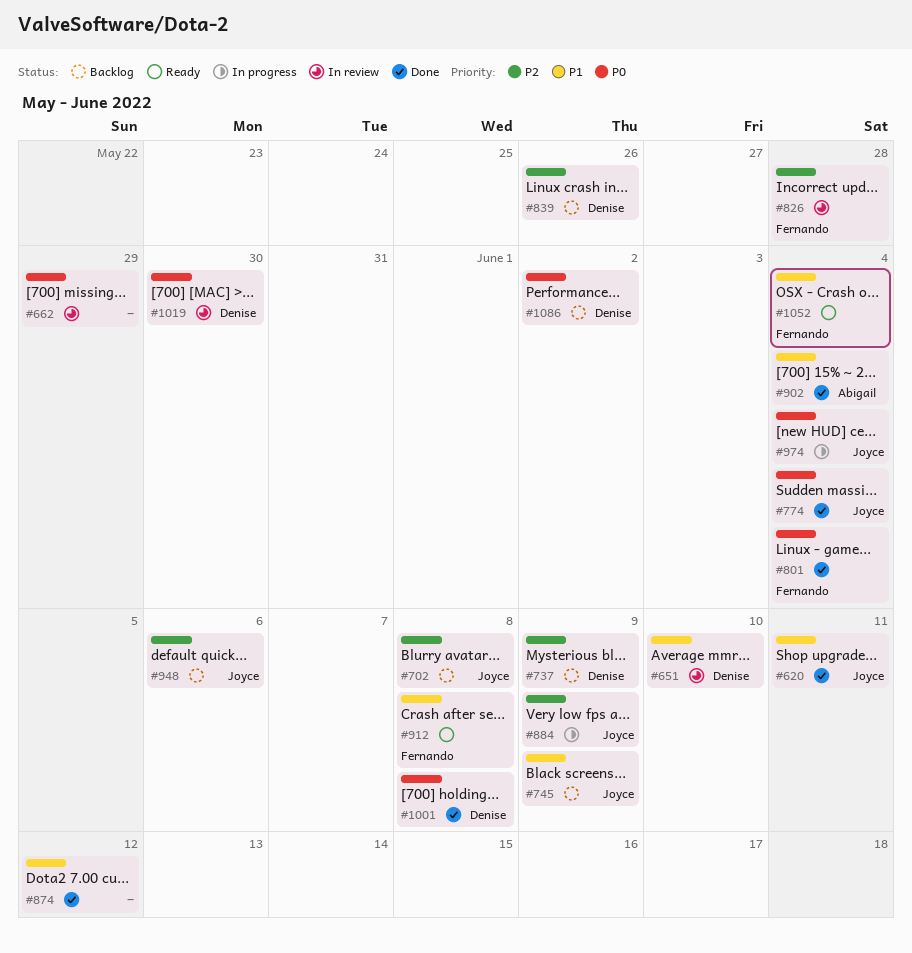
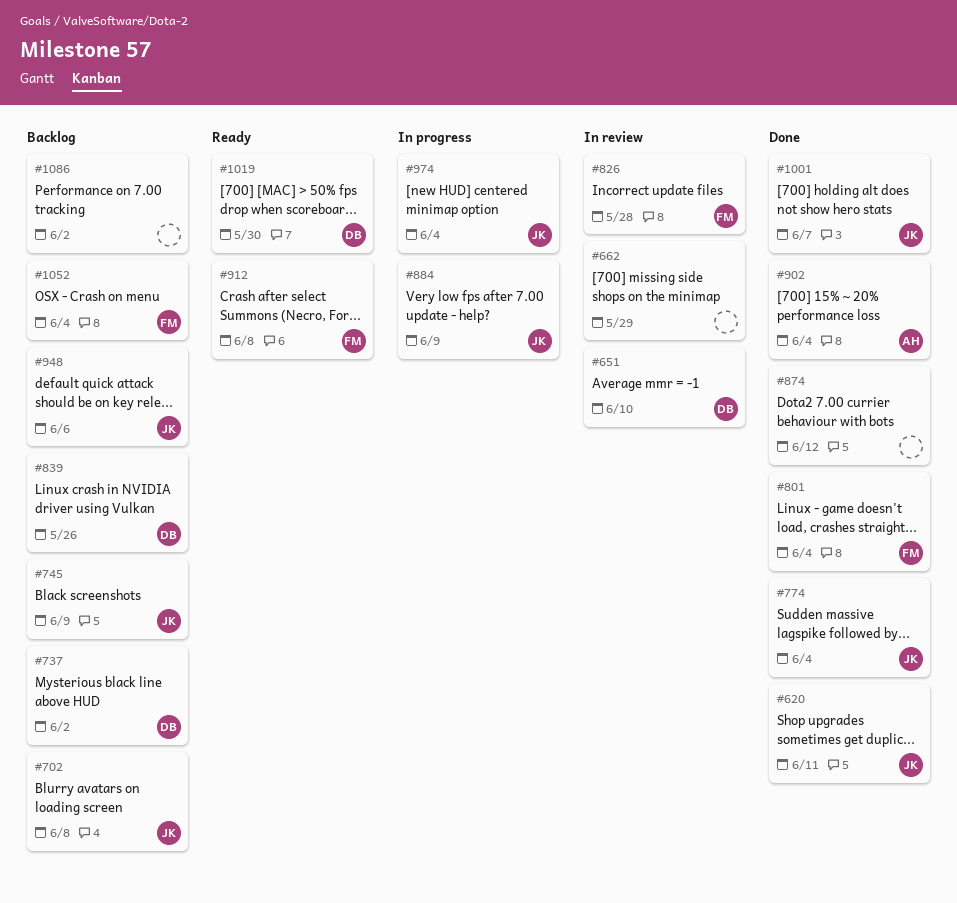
#737, due: Jun 9 -> Jun 2
#1001, owner: Denise -> Joyce
#1001, due: Jun 8 -> Jun 7
#1019, status: In review -> Ready
#1052, status: Ready -> Backlog
#1086, owner: Denise -> none

